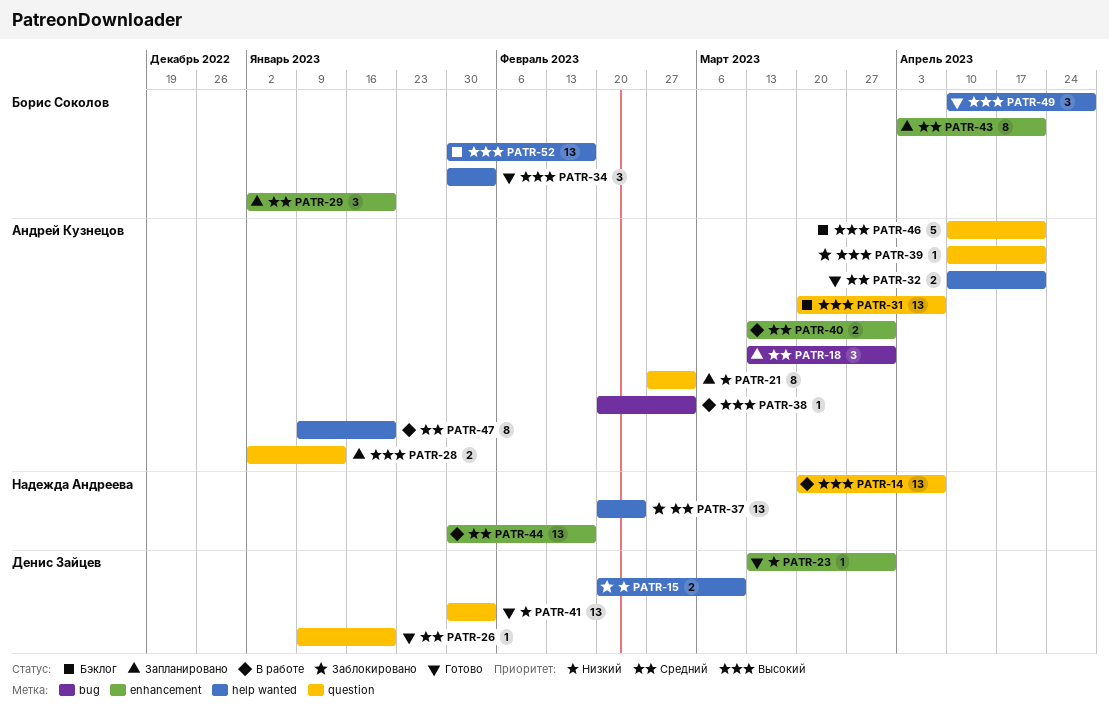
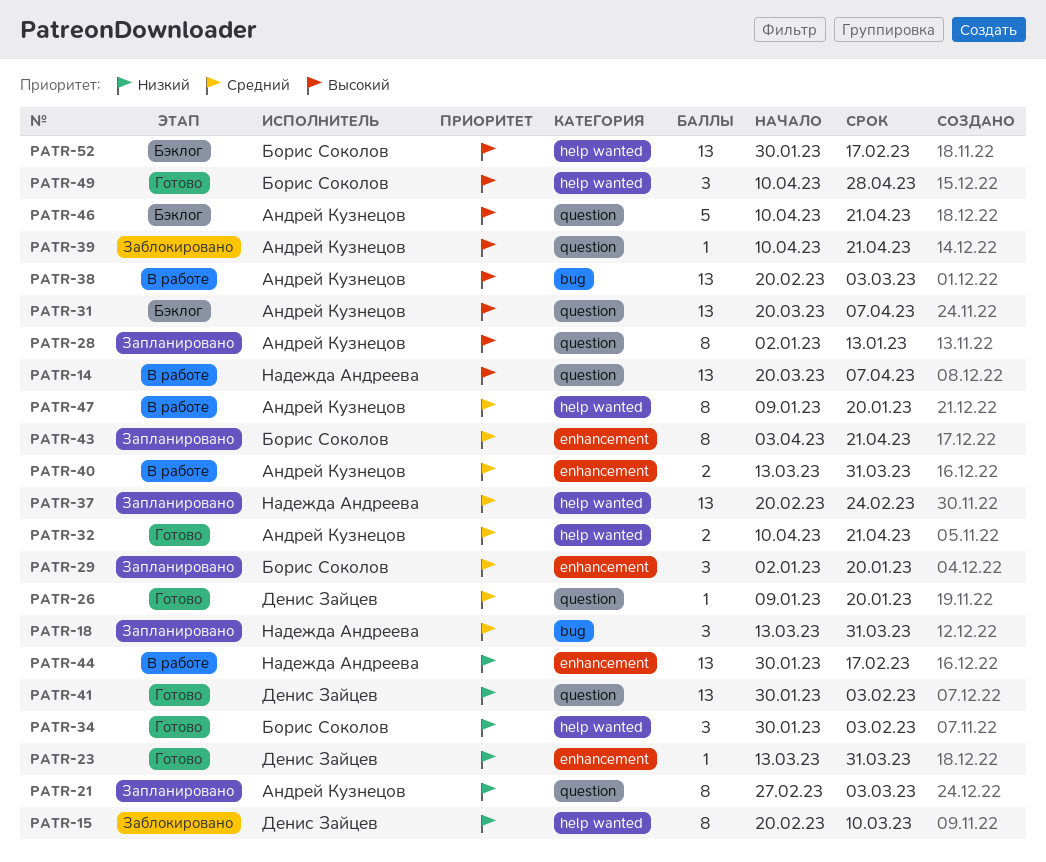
PATR-15, estimate: 2 -> 8
PATR-18, owner: Андрей Кузнецов -> Надежда Андреева
PATR-28, estimate: 2 -> 8
PATR-34, priority: Высокий -> Низкий
PATR-37, status: Заблокировано -> Запланировано
PATR-38, estimate: 1 -> 13
PATR-44, priority: Средний -> Низкий

